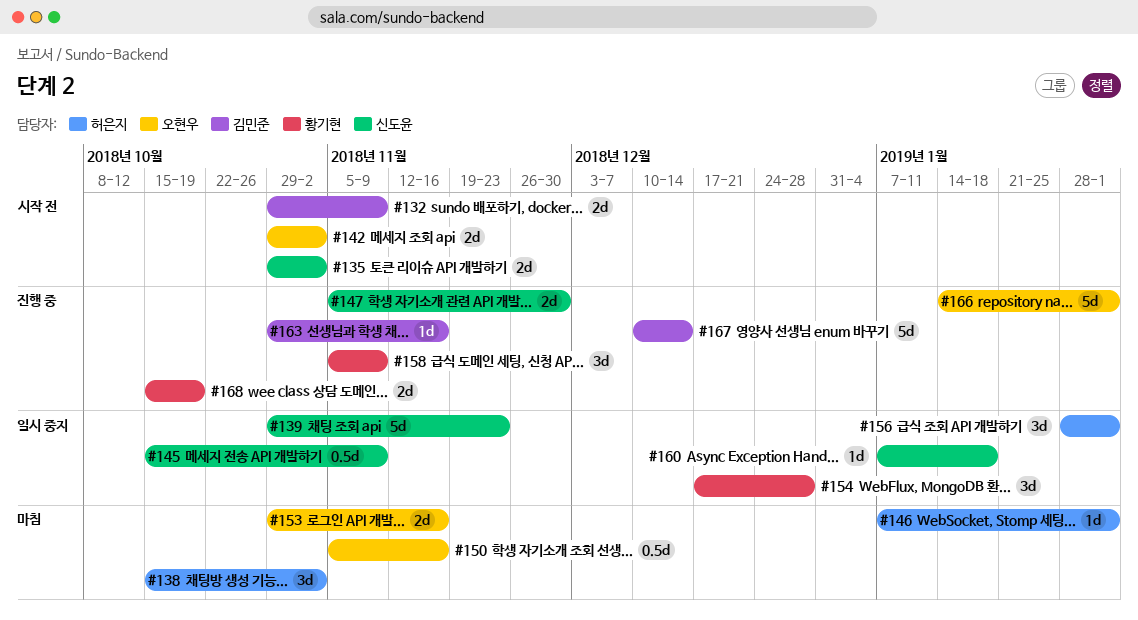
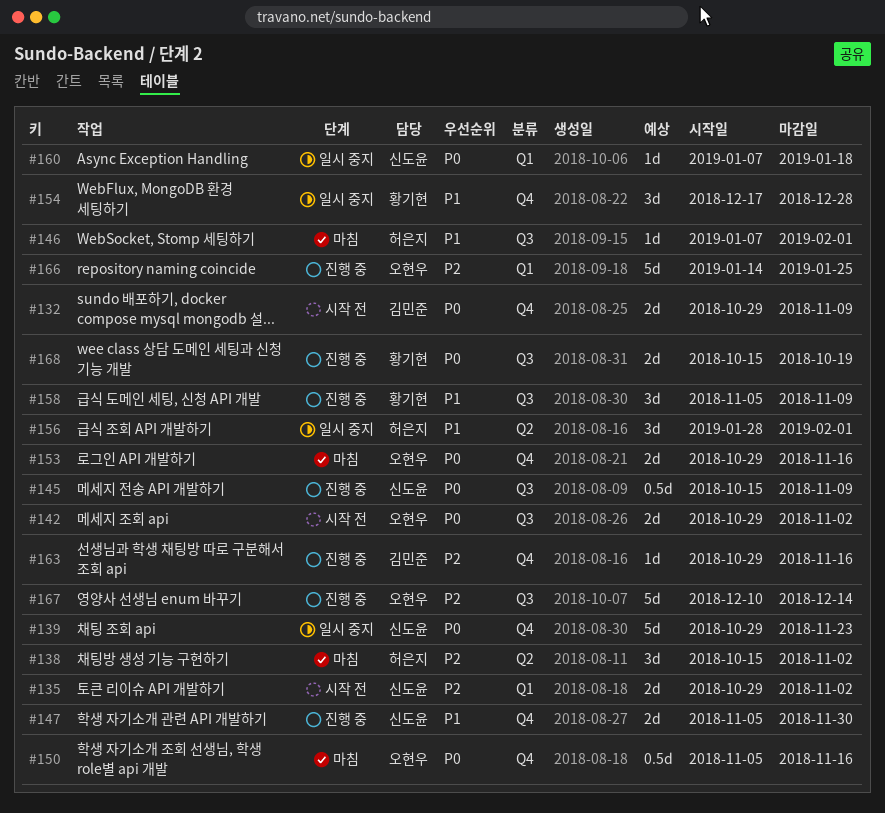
#145, status: 일시 중지 -> 진행 중
#166, due: Feb 1 -> Jan 25
#167, owner: 김민준 -> 오현우

